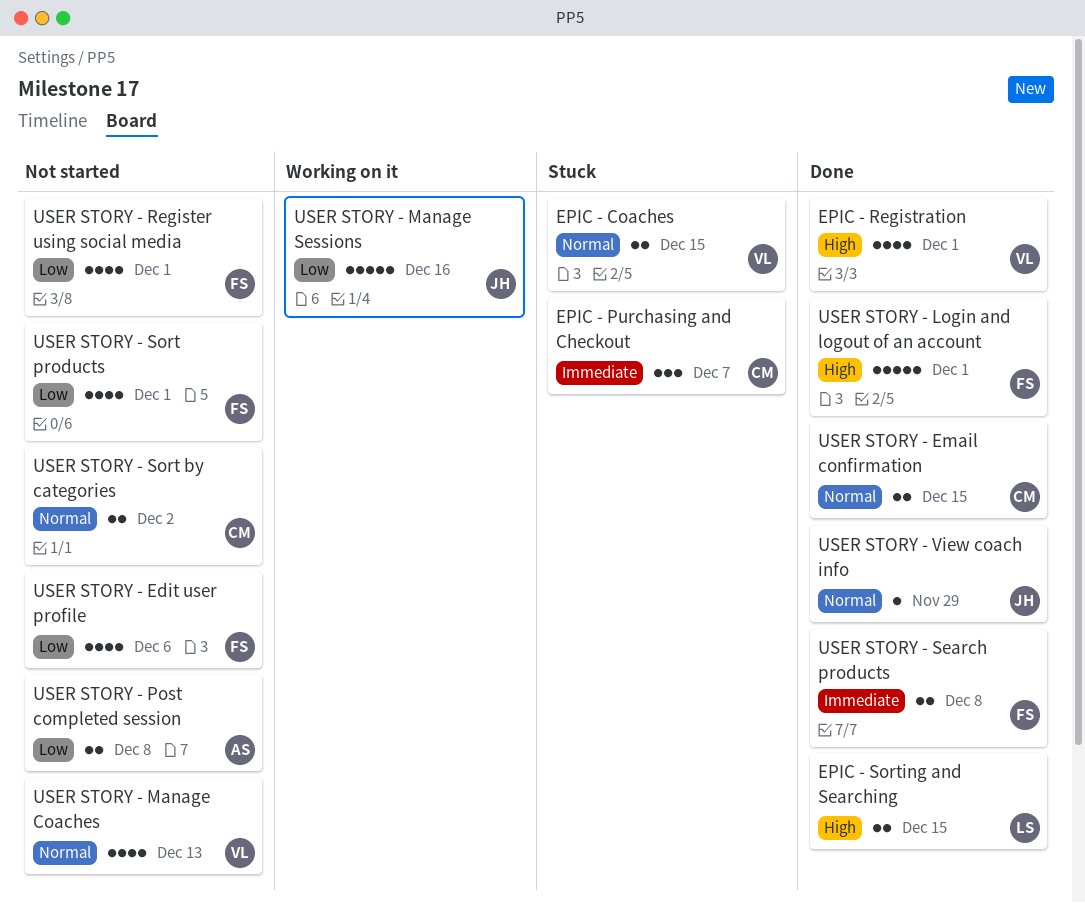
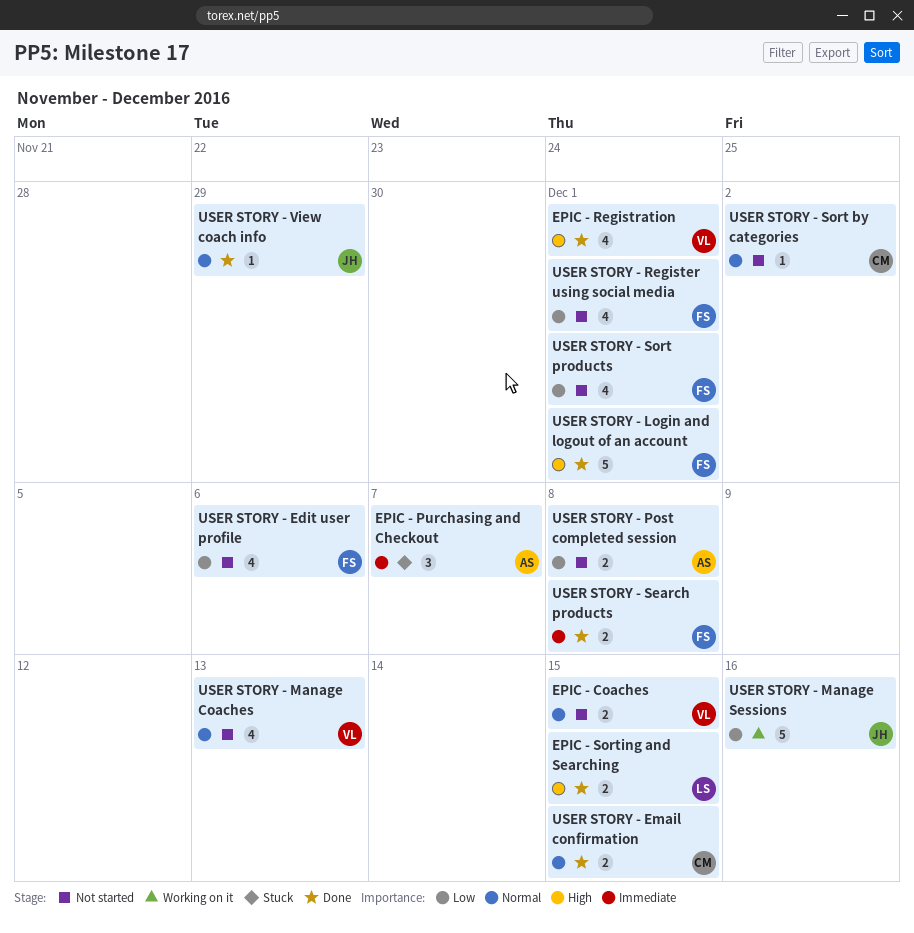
EPIC - Coaches, status: Stuck -> Not started
EPIC - Purchasing and Checkout, owner: CM -> AS
USER STORY - Sort by categories, estimate: 2 -> 1

